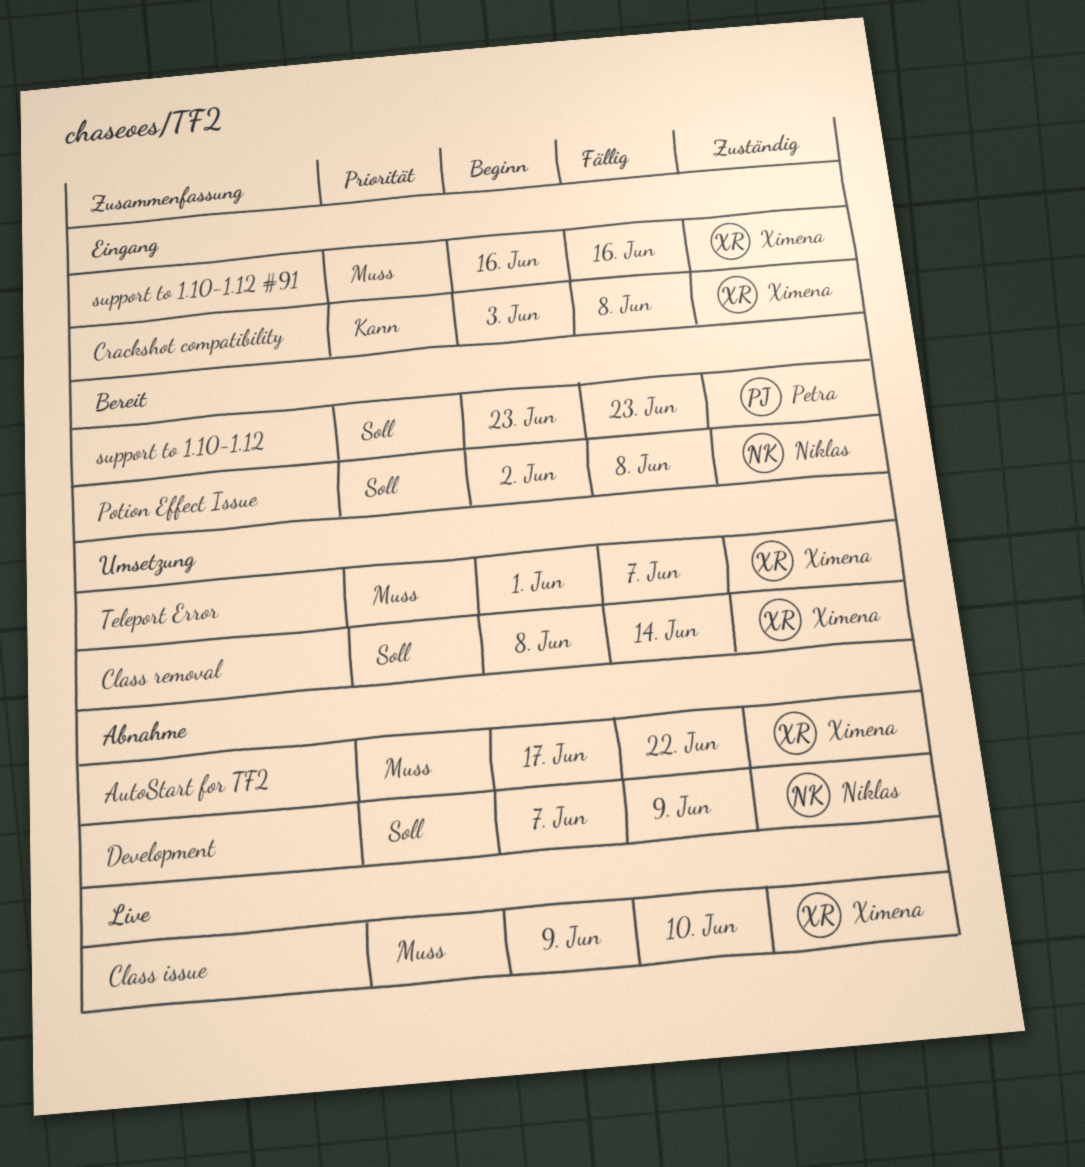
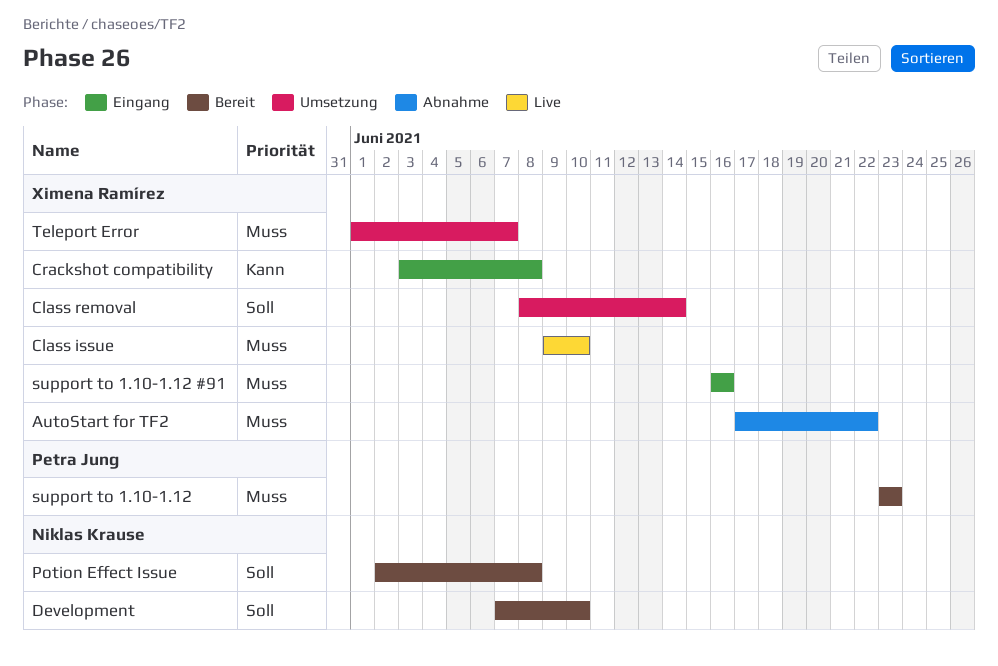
Development, status: Abnahme -> Bereit
Development, due: Jun 9 -> Jun 10
support to 1.10-1.12, priority: Soll -> Muss

